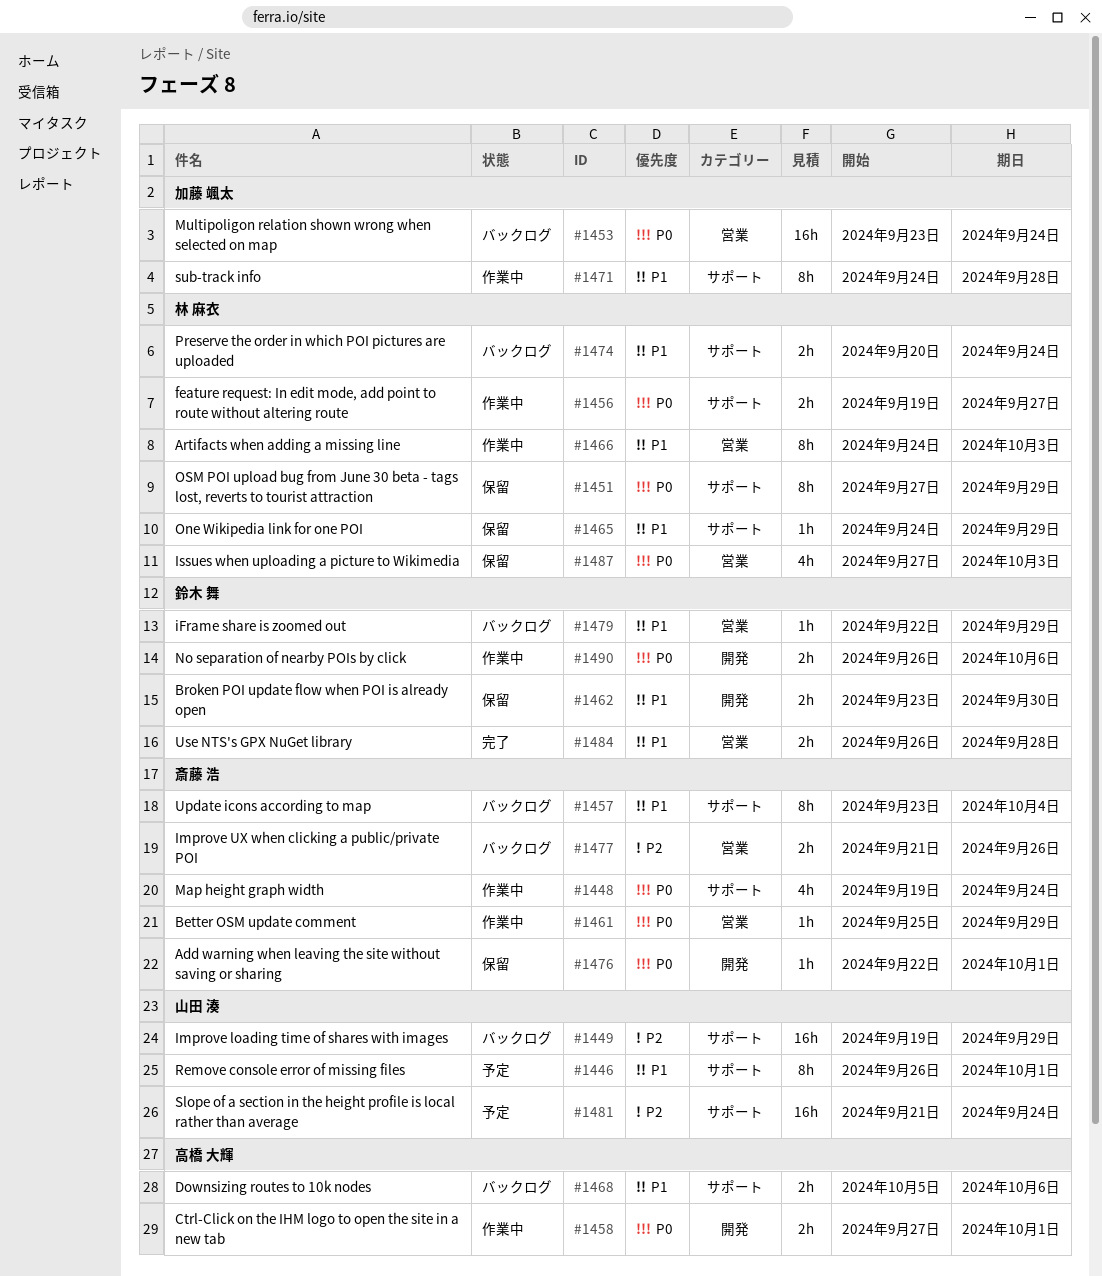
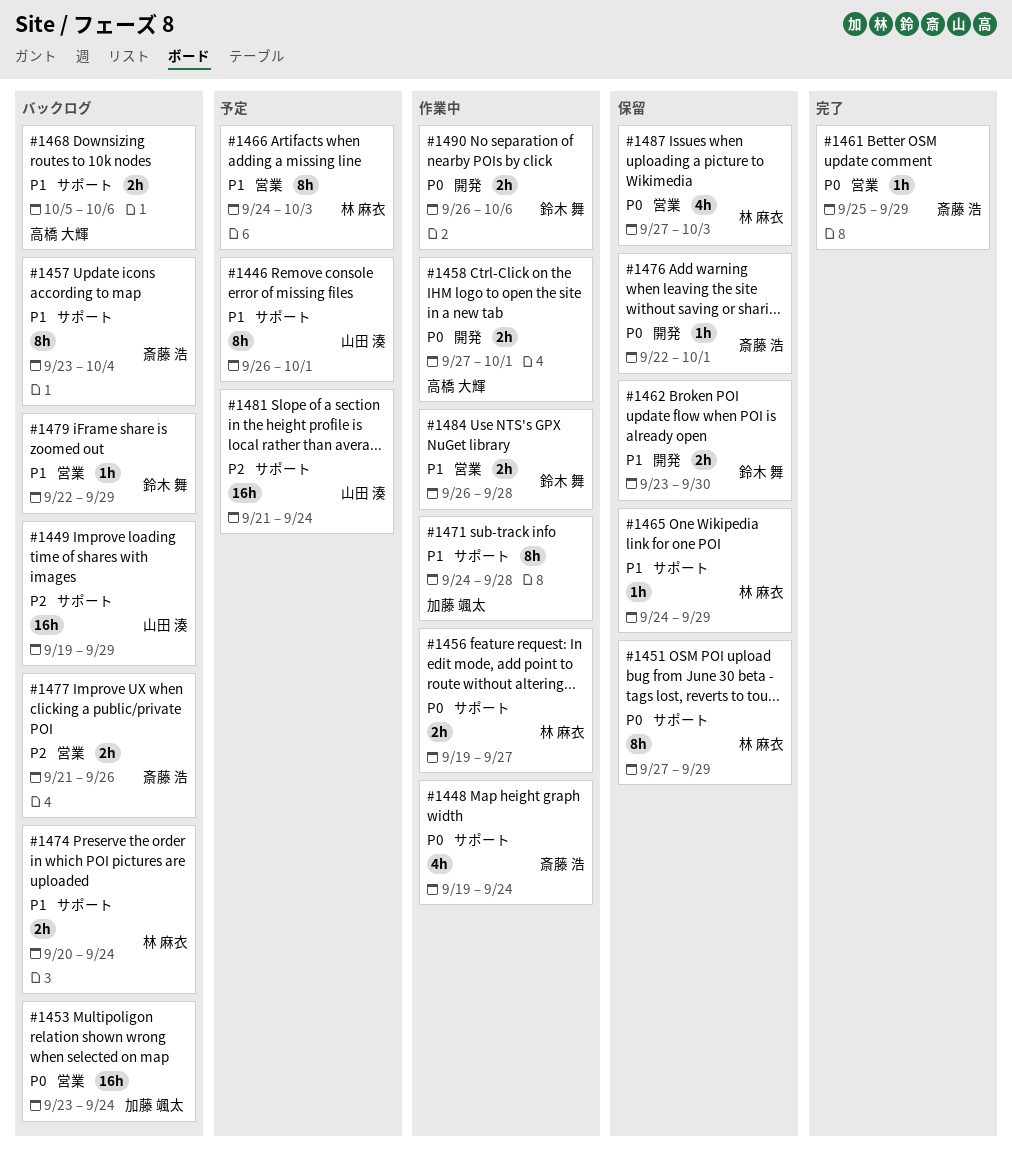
#1461, status: 作業中 -> 完了
#1466, status: 作業中 -> 予定
#1484, status: 完了 -> 作業中

